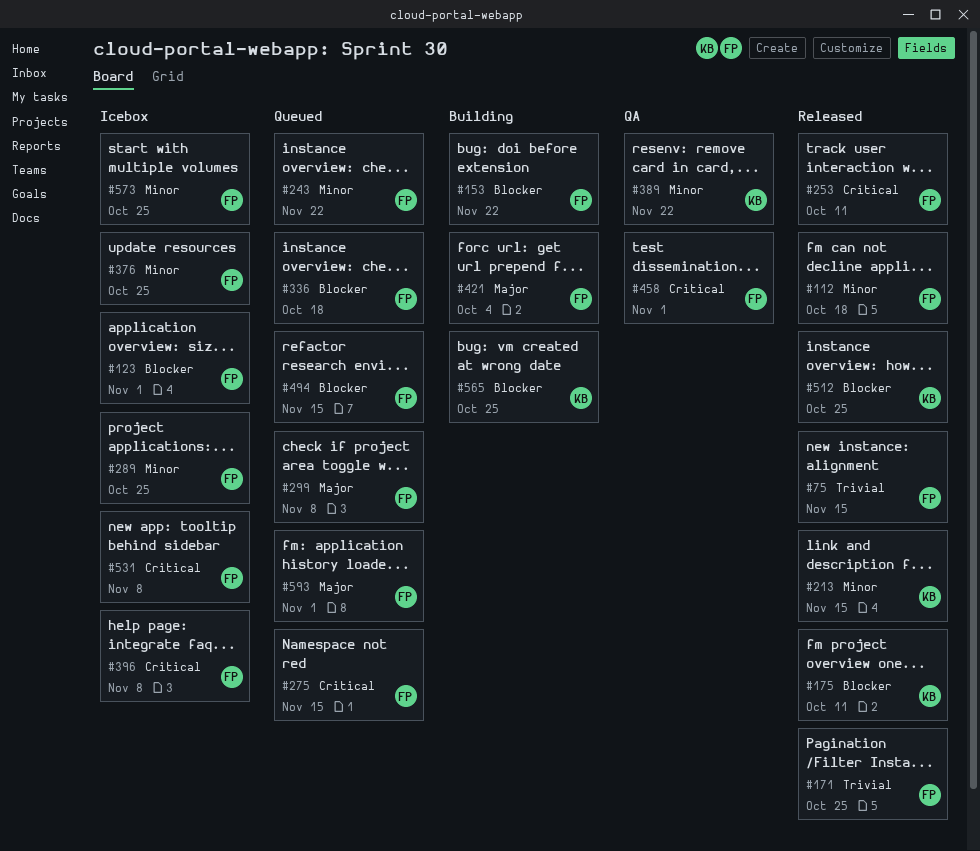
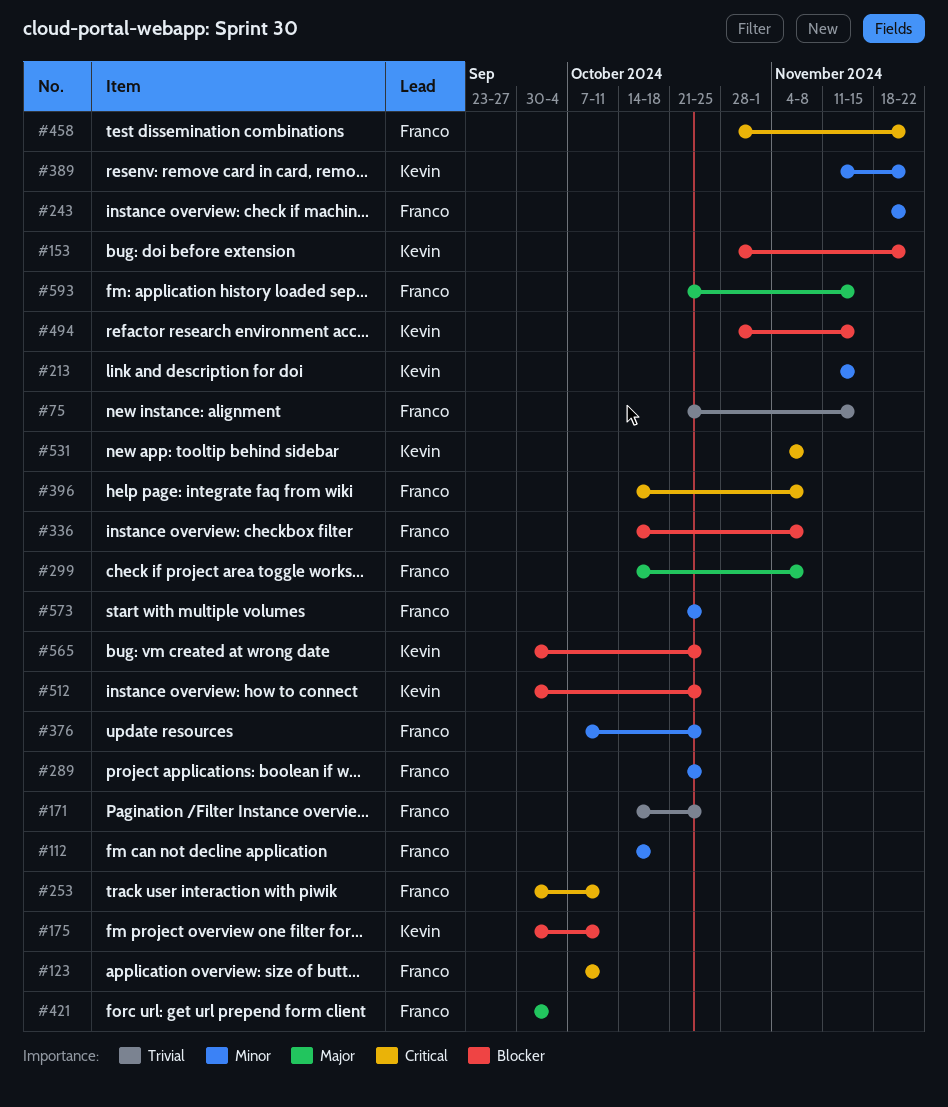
#123, priority: Blocker -> Critical
#123, due: Nov 1 -> Oct 11
#153, owner: Franco -> Kevin
#275: present -> none
#336, due: Oct 18 -> Nov 8
#458, due: Nov 1 -> Nov 22
#494, owner: Franco -> Kevin
#531, owner: Franco -> Kevin
#593, due: Nov 1 -> Nov 15

